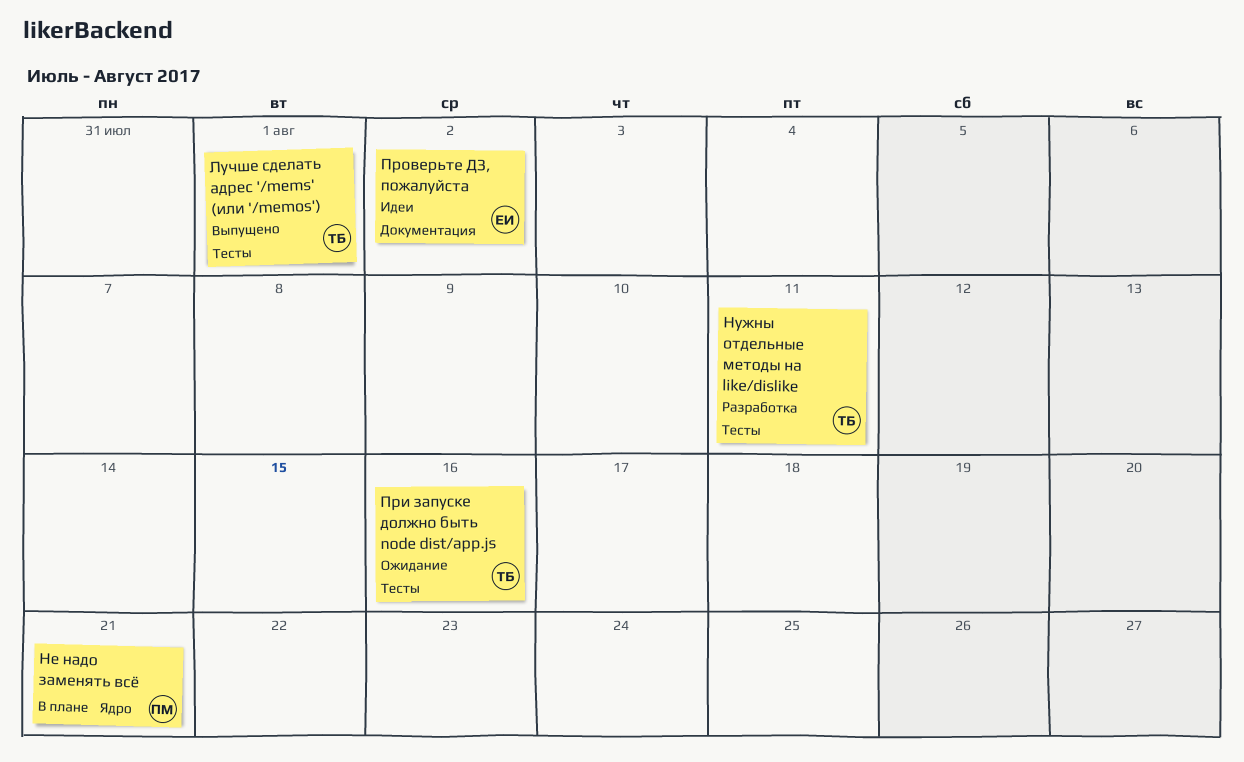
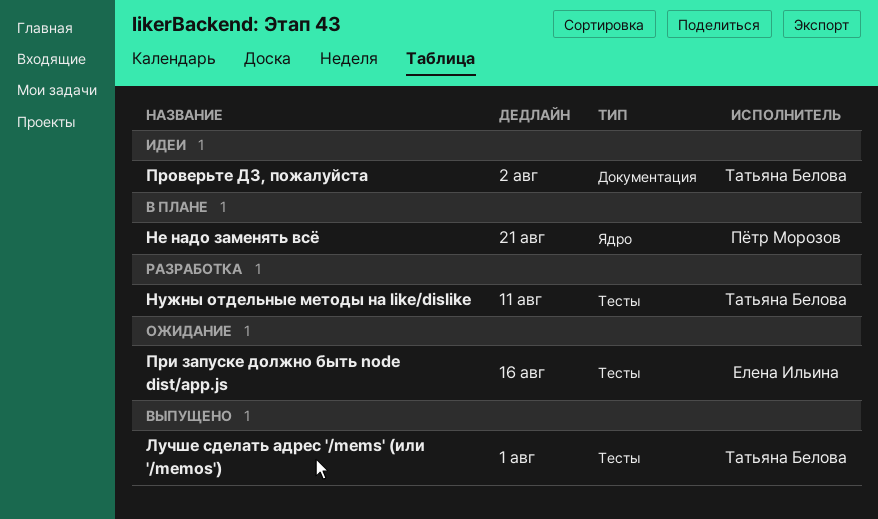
При запуске должно быть node dist/app.js, owner: Татьяна Белова -> Елена Ильина
Проверьте ДЗ, пожалуйста, owner: Елена Ильина -> Татьяна Белова

